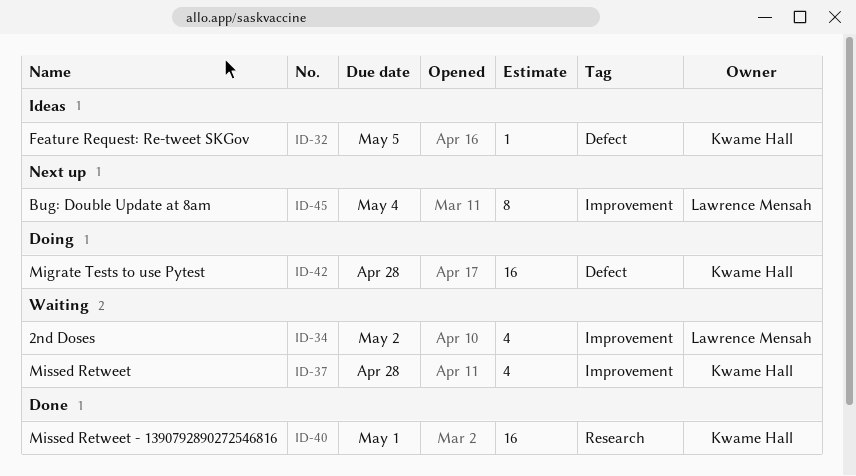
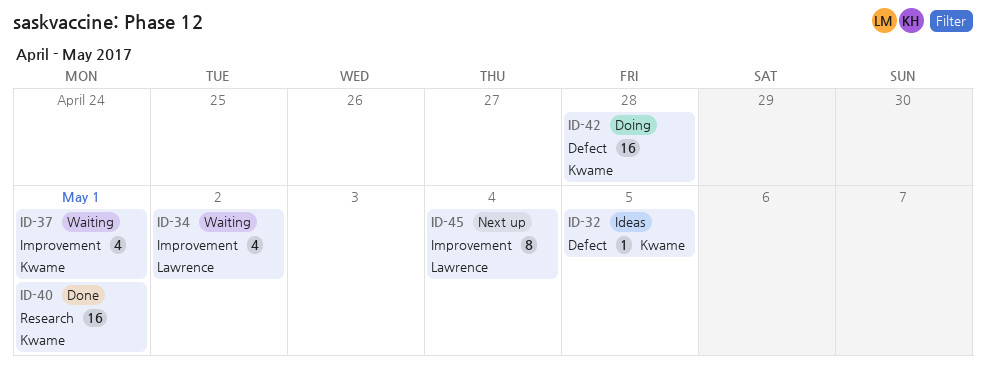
ID-37, due: Apr 28 -> May 1

